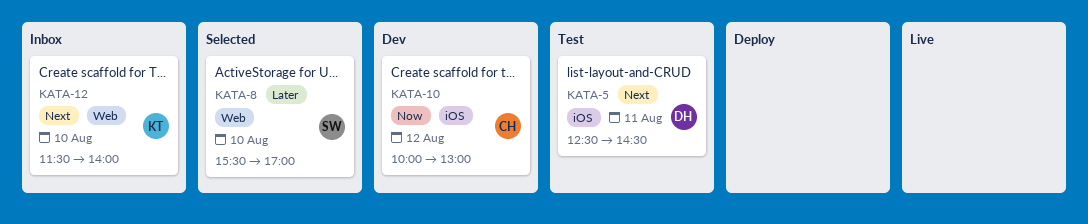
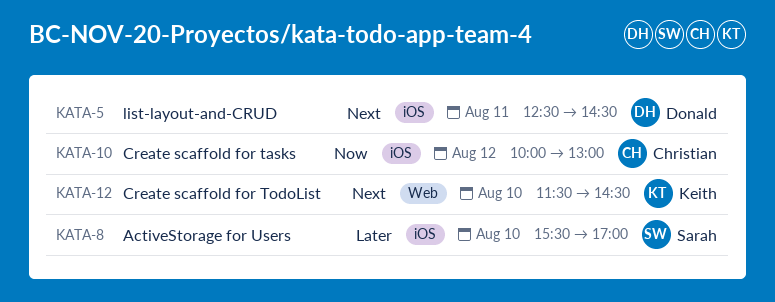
KATA-8, label: Web -> iOS
KATA-12, ends: 14:00 -> 14:30

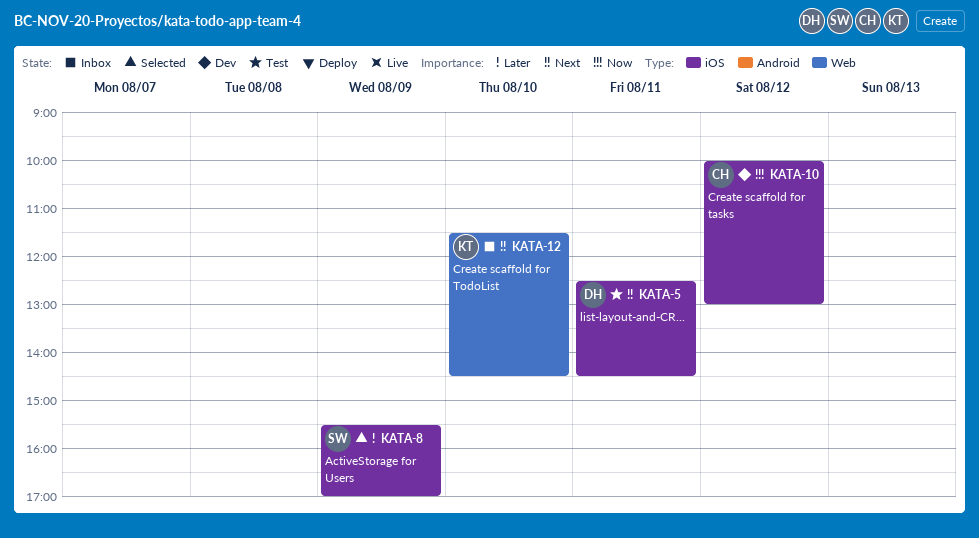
KATA-8, day: Aug 10 -> Aug 9

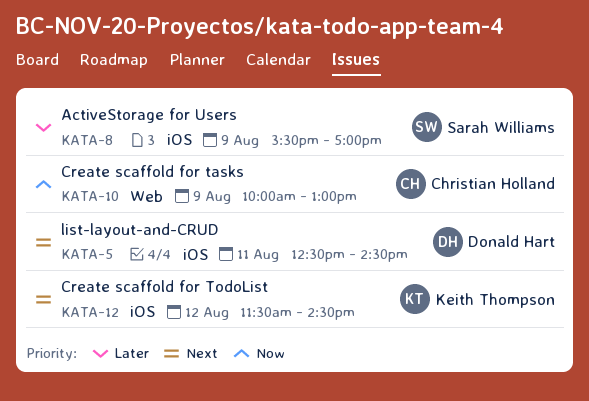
KATA-10, label: iOS -> Web
KATA-10, day: Aug 12 -> Aug 9
KATA-12, label: Web -> iOS
KATA-12, day: Aug 10 -> Aug 12

